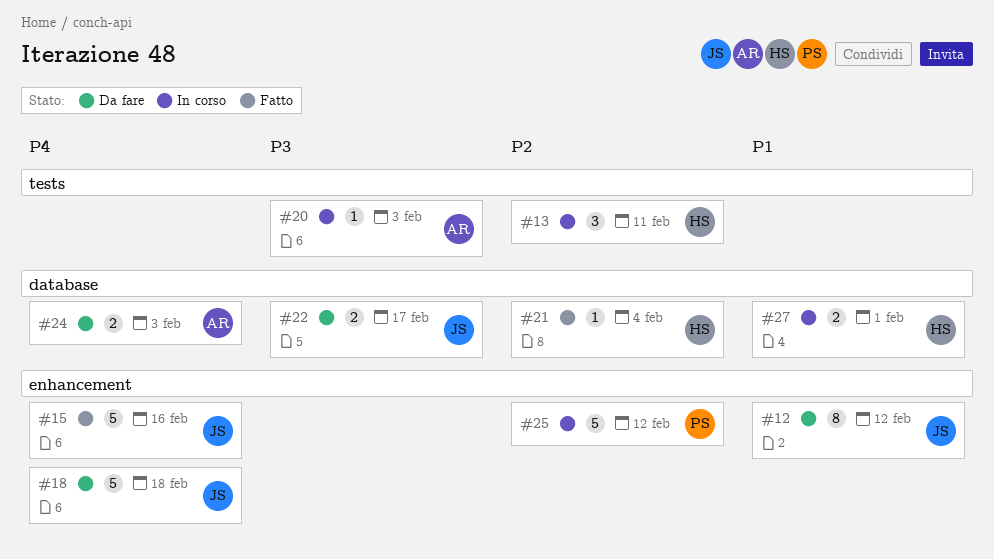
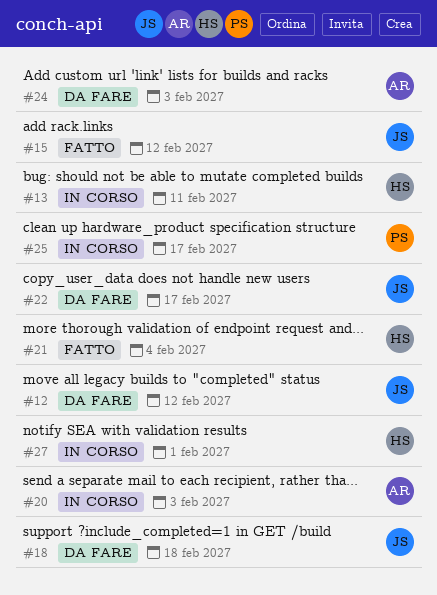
#15, due: Feb 16 -> Feb 12
#25, due: Feb 12 -> Feb 17

